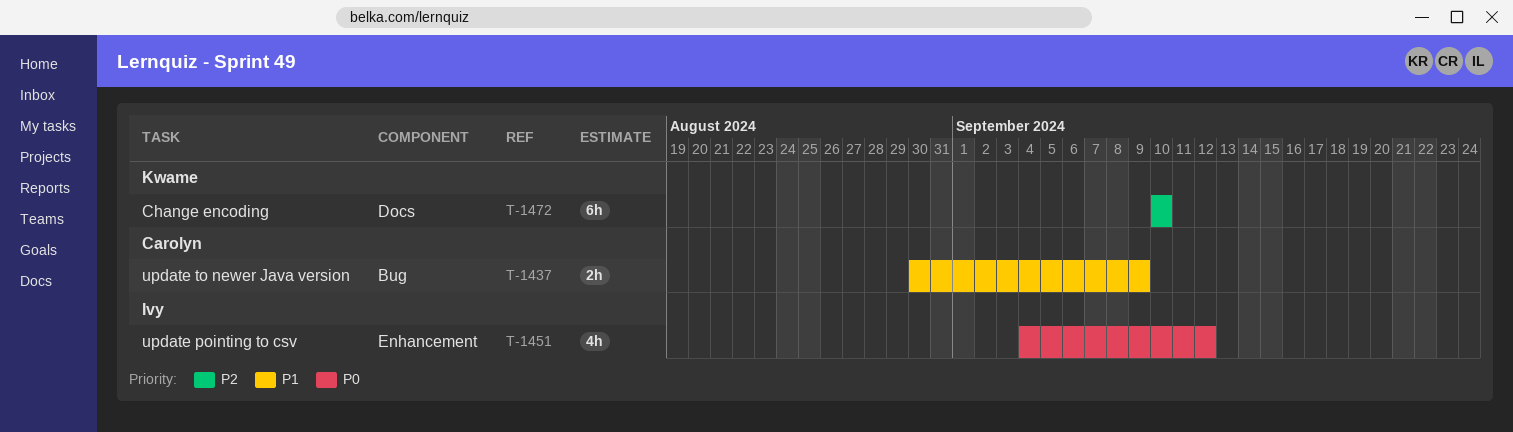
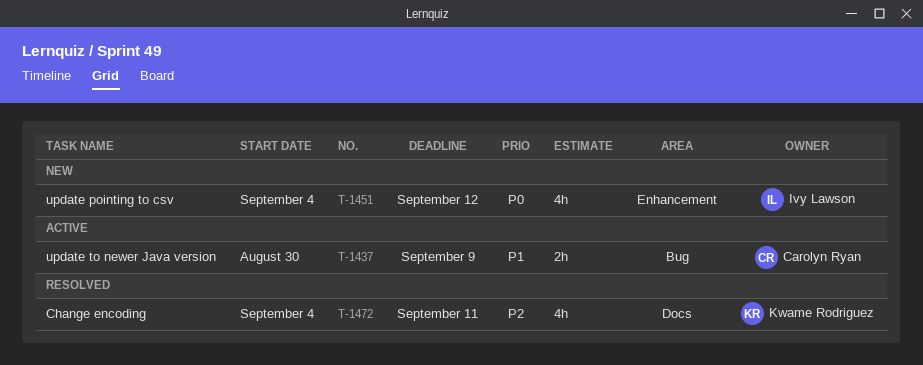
T-1472, estimate: 6h -> 4h
T-1472, start: Sep 10 -> Sep 4
T-1472, due: Sep 10 -> Sep 11

